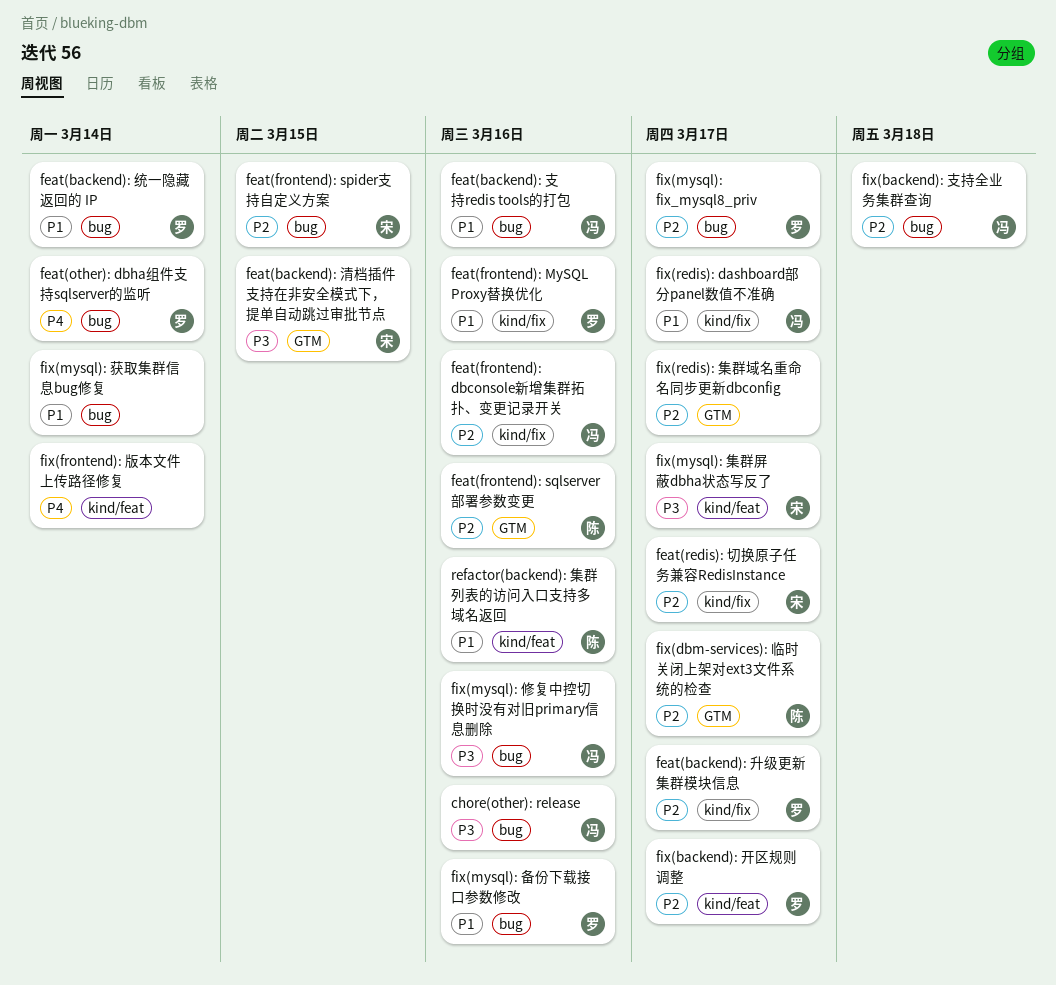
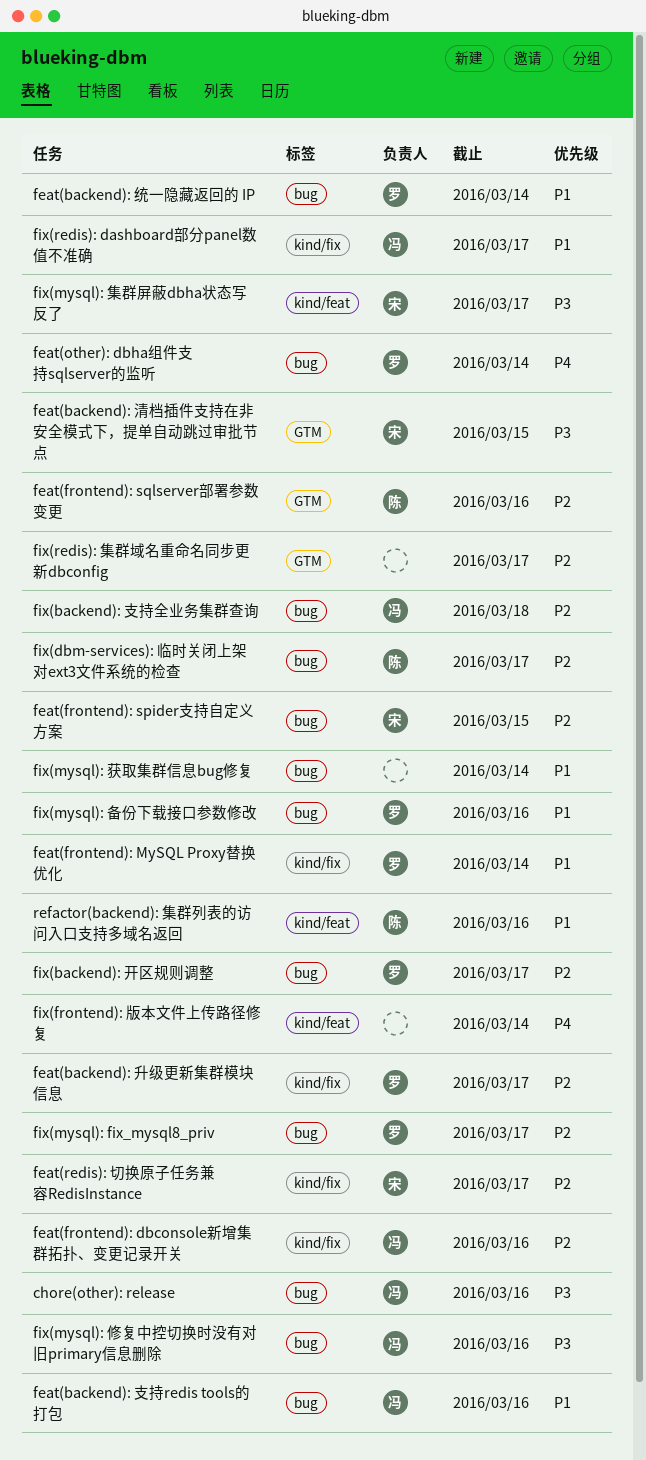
feat(frontend): MySQL Proxy替换优化, due: Mar 16 -> Mar 14
fix(backend): 开区规则调整, label: kind/feat -> bug
fix(dbm-services): 临时关闭上架对ext3文件系统的检查, label: GTM -> bug

